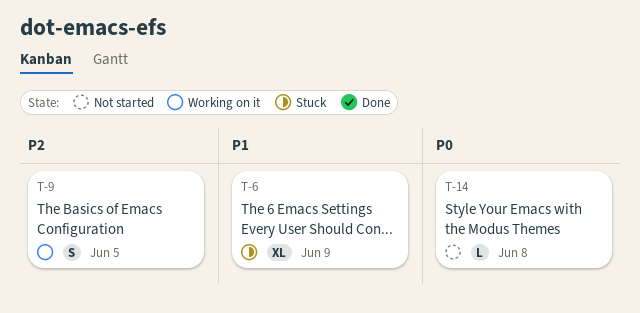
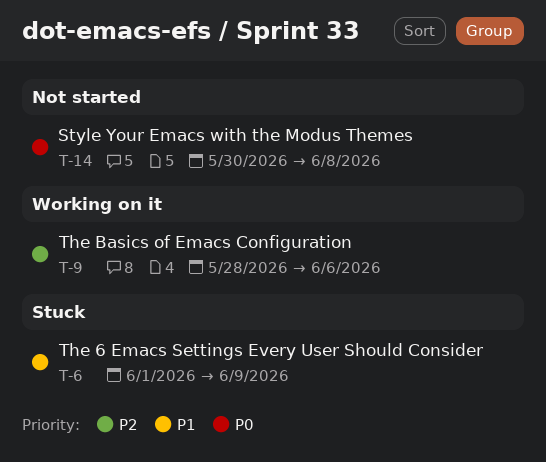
T-9, due: Jun 5 -> Jun 6

